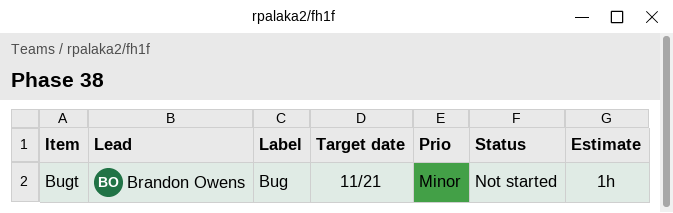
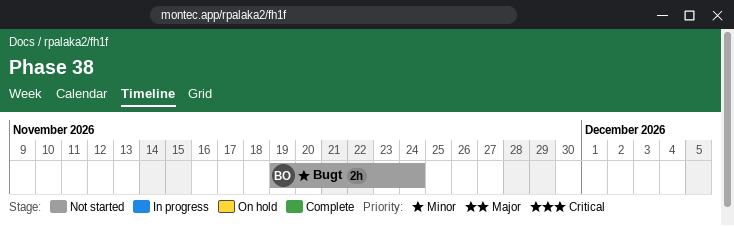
Bugt, estimate: 1h -> 2h
Bugt, due: Nov 21 -> Nov 24

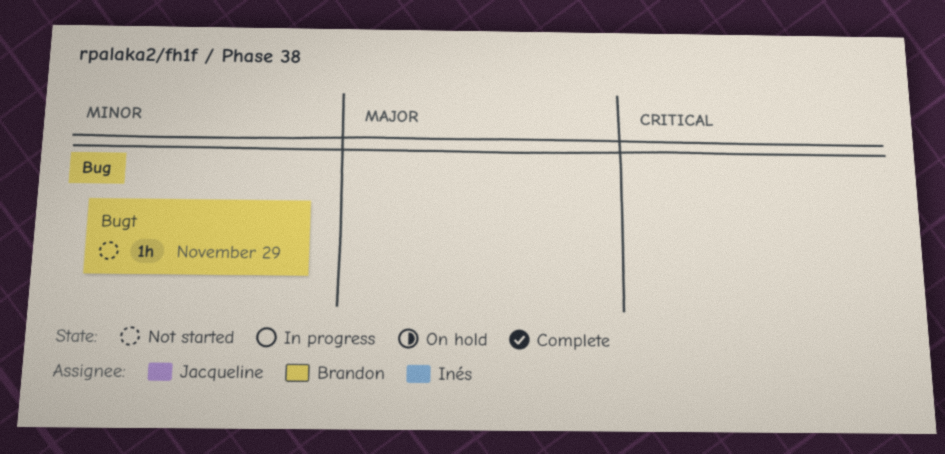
Bugt, estimate: 2h -> 1h
Bugt, due: Nov 24 -> Nov 29

